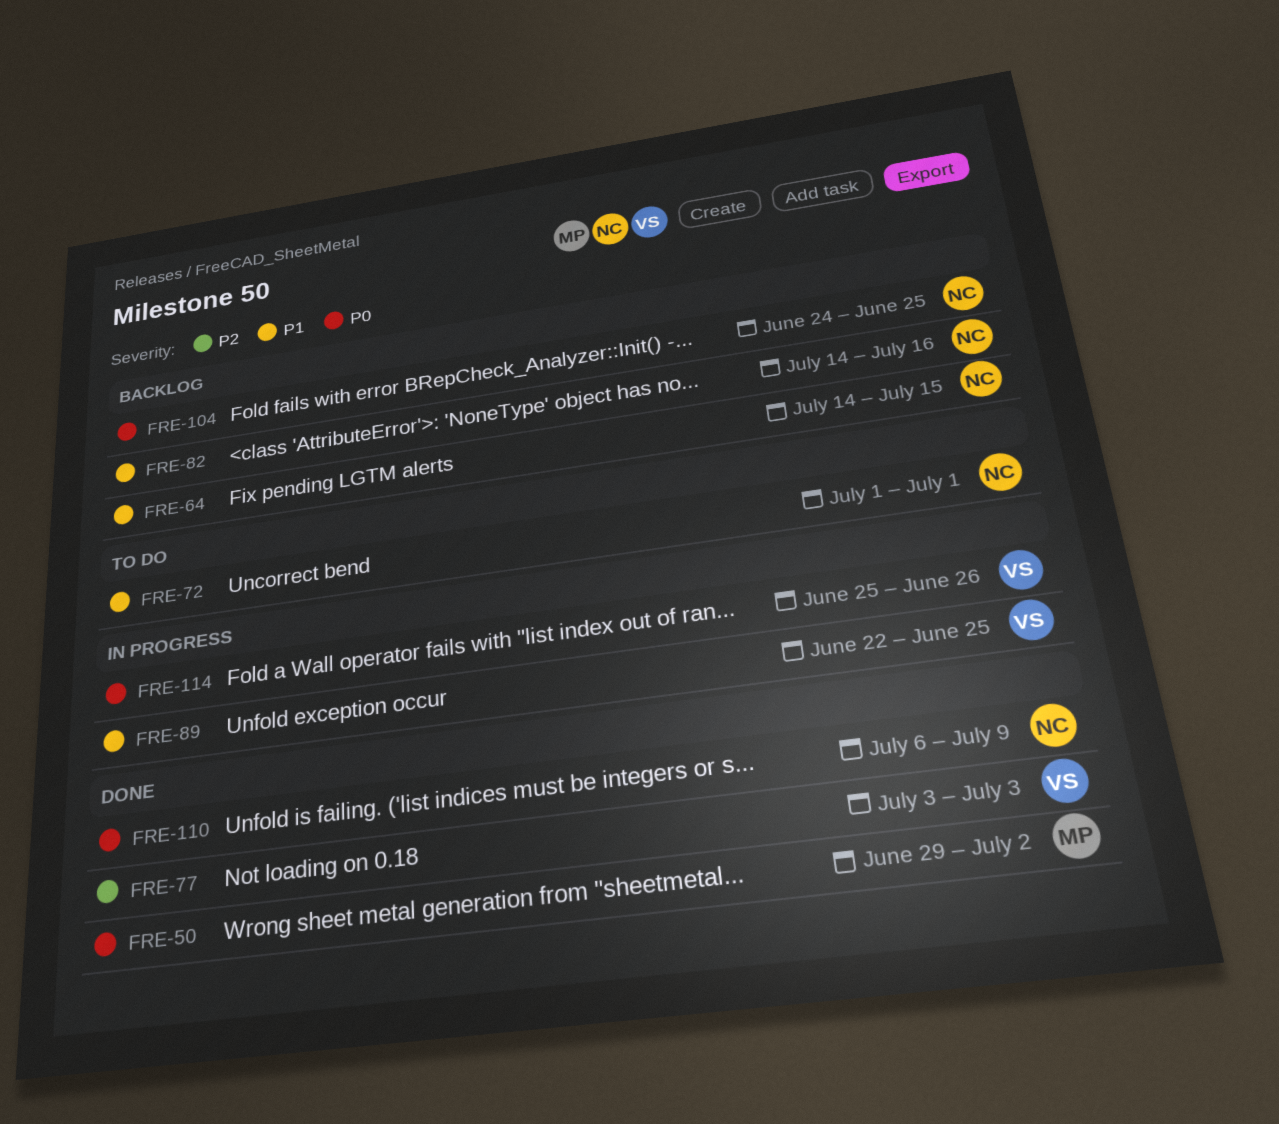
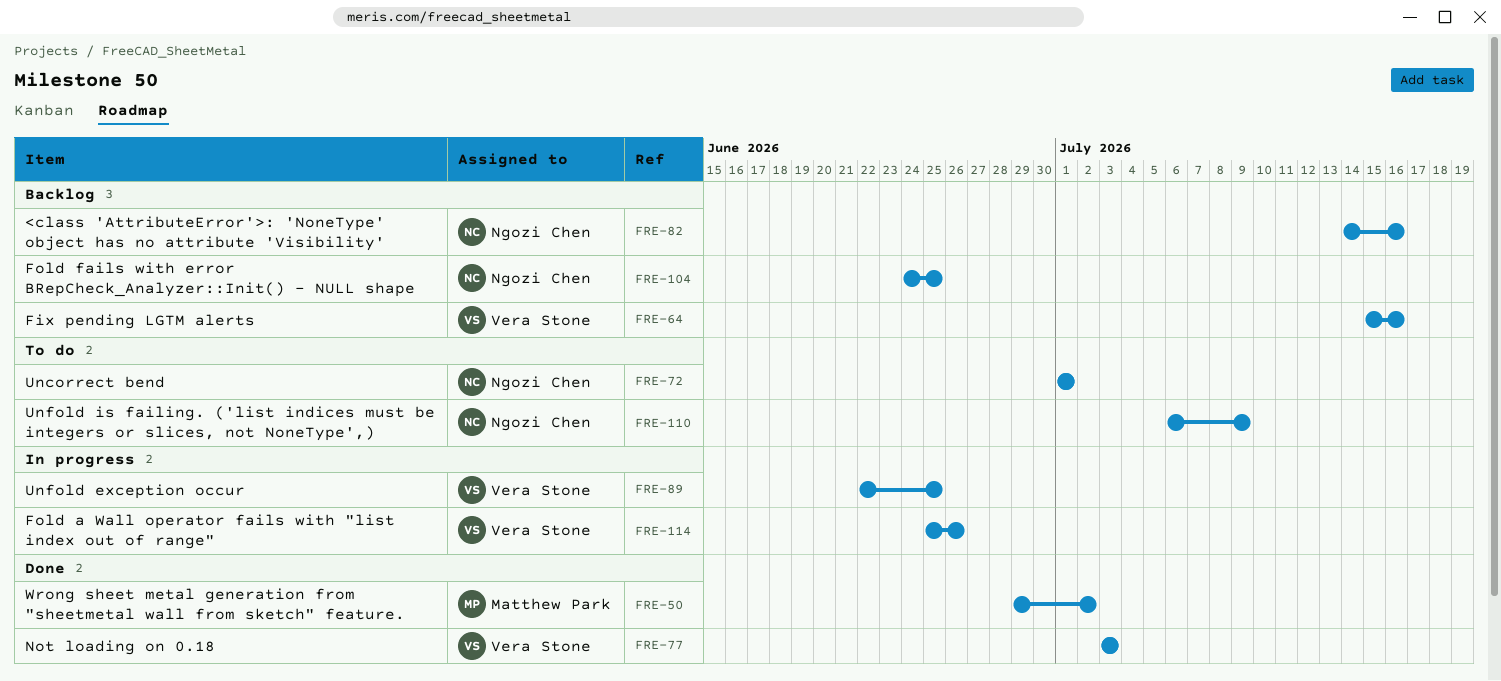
FRE-64, owner: Ngozi Chen -> Vera Stone
FRE-64, start: Jul 14 -> Jul 15
FRE-64, due: Jul 15 -> Jul 16
FRE-110, status: Done -> To do

